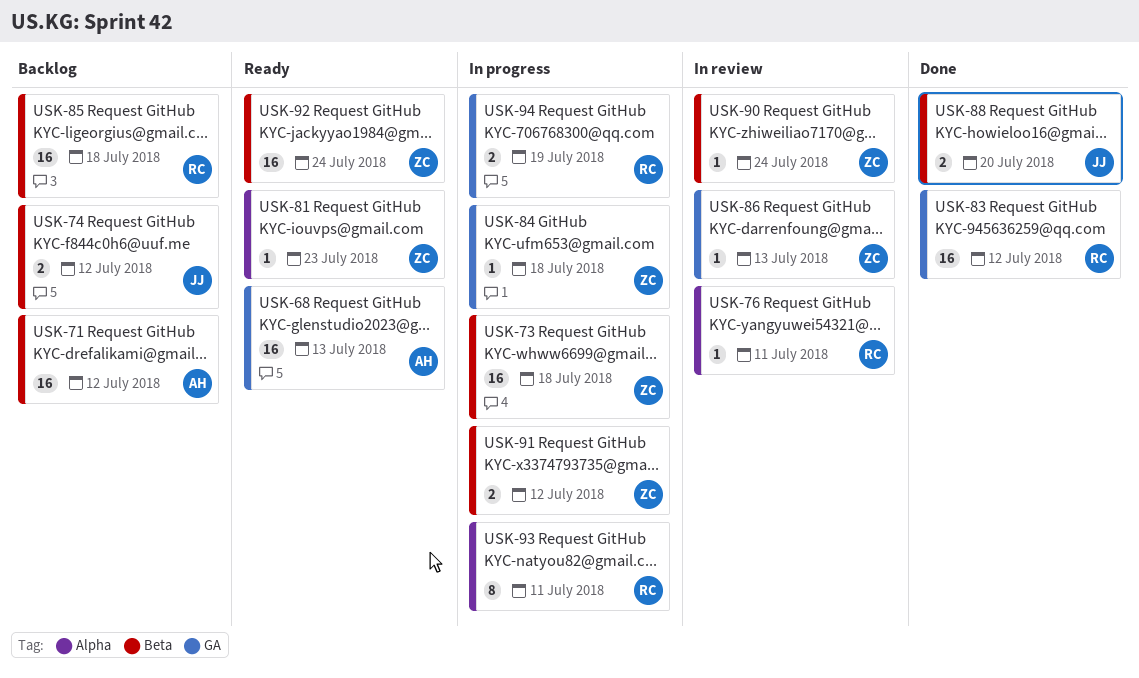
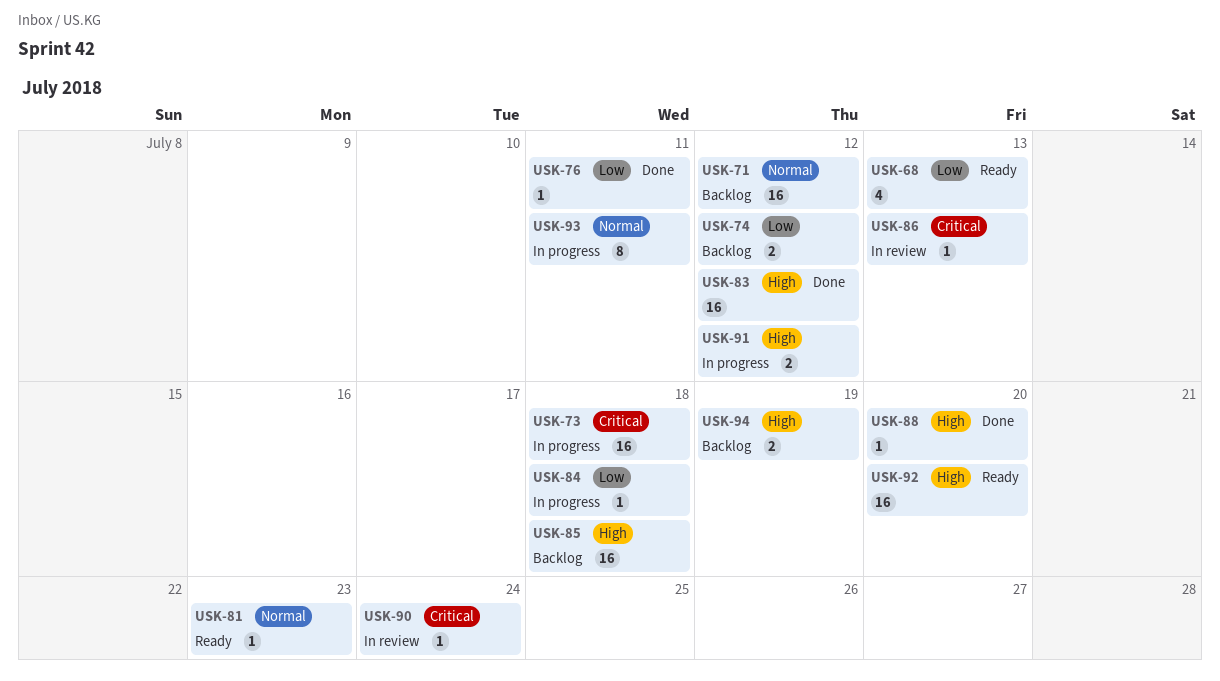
USK-68, estimate: 16 -> 4
USK-76, status: In review -> Done
USK-88, estimate: 2 -> 1
USK-92, due: Jul 24 -> Jul 20
USK-94, status: In progress -> Backlog

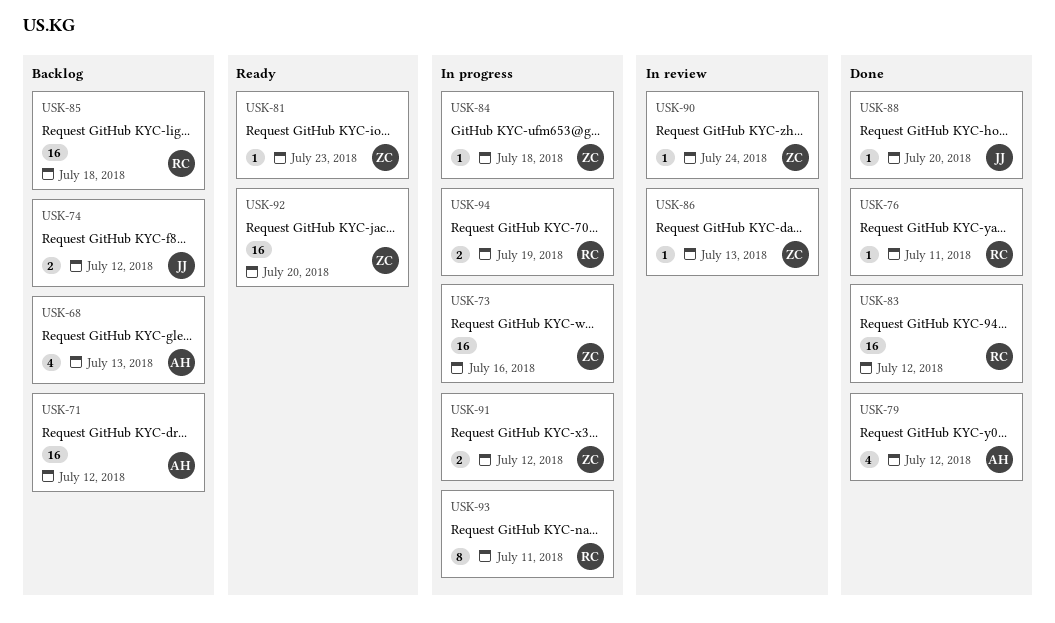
USK-68, status: Ready -> Backlog
USK-73, due: Jul 18 -> Jul 16
USK-79: none -> present
USK-94, status: Backlog -> In progress

